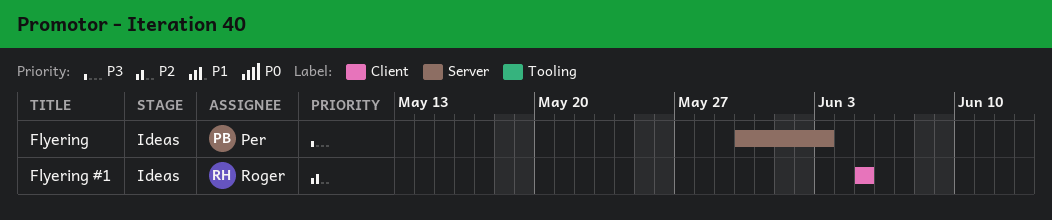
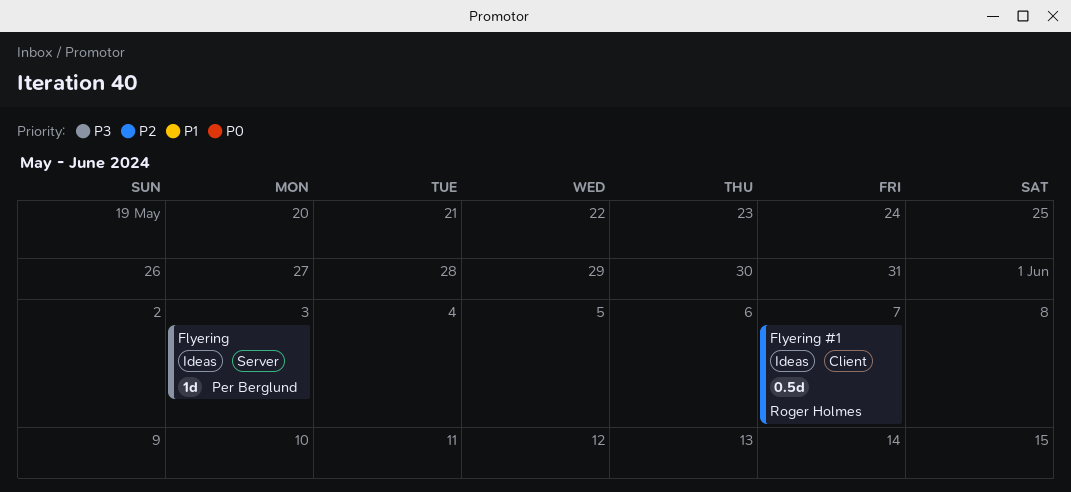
Flyering #1, due: Jun 5 -> Jun 7

